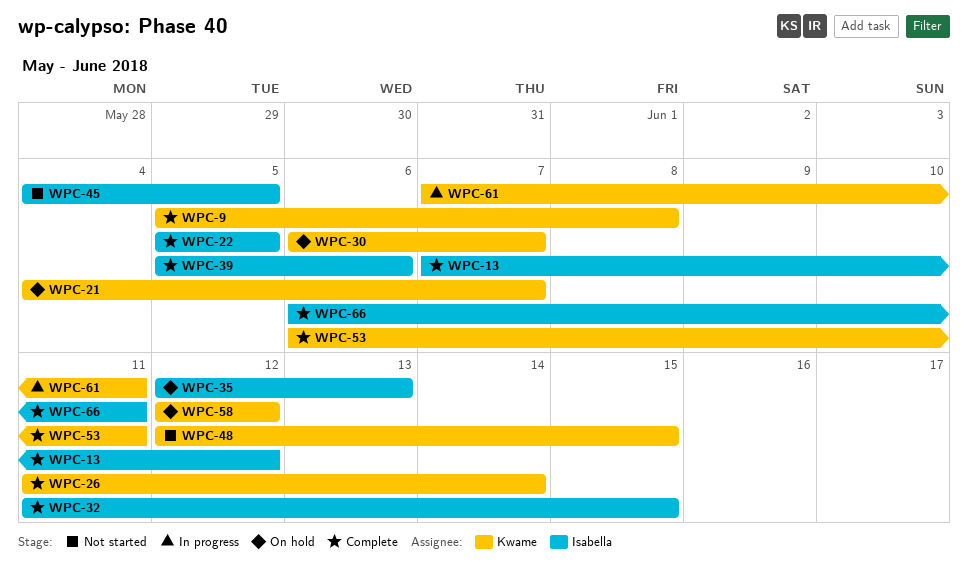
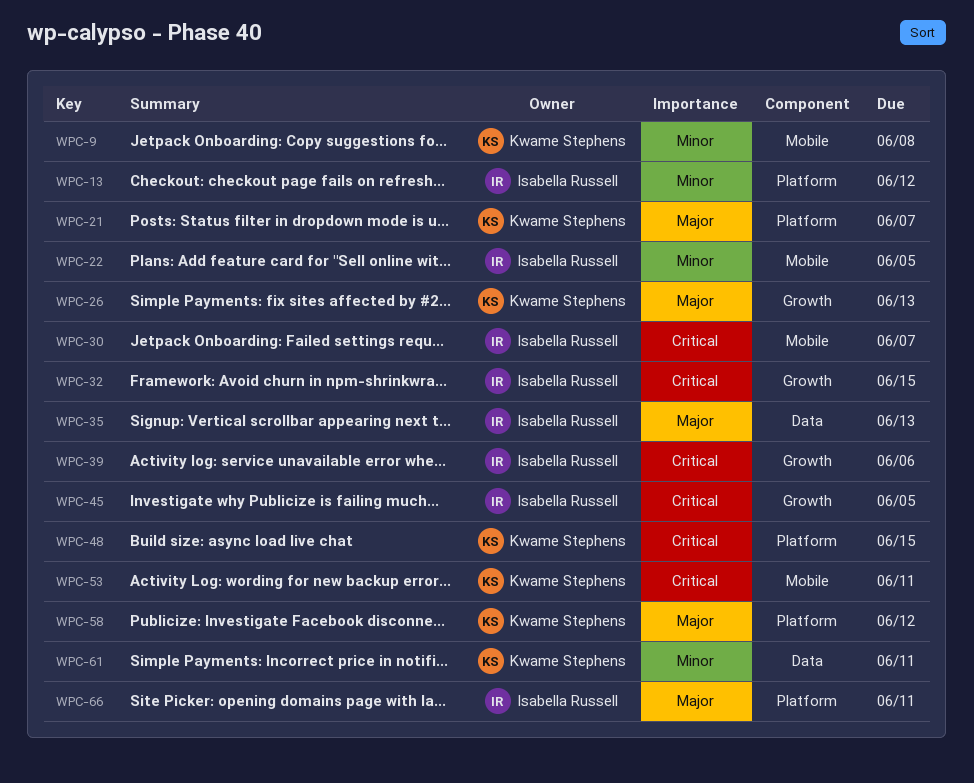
WPC-26, due: Jun 14 -> Jun 13
WPC-30, owner: Kwame Stephens -> Isabella Russell

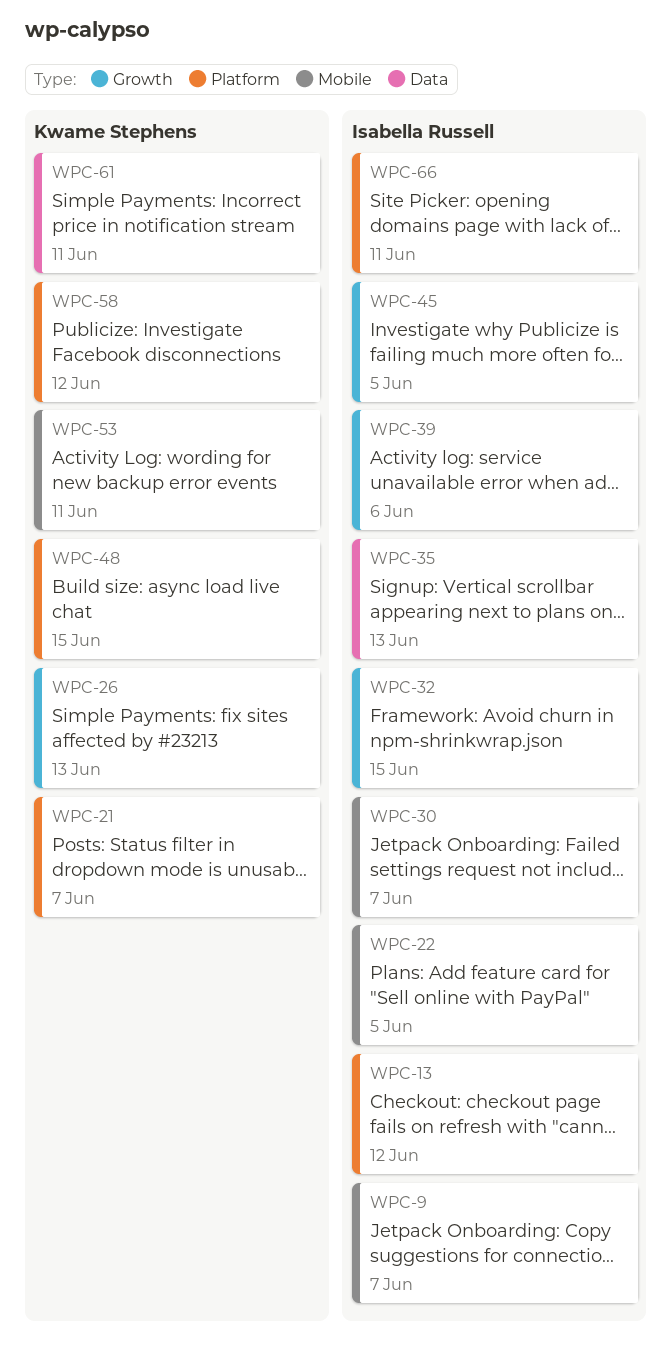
WPC-9, owner: Kwame Stephens -> Isabella Russell
WPC-9, due: Jun 8 -> Jun 7

